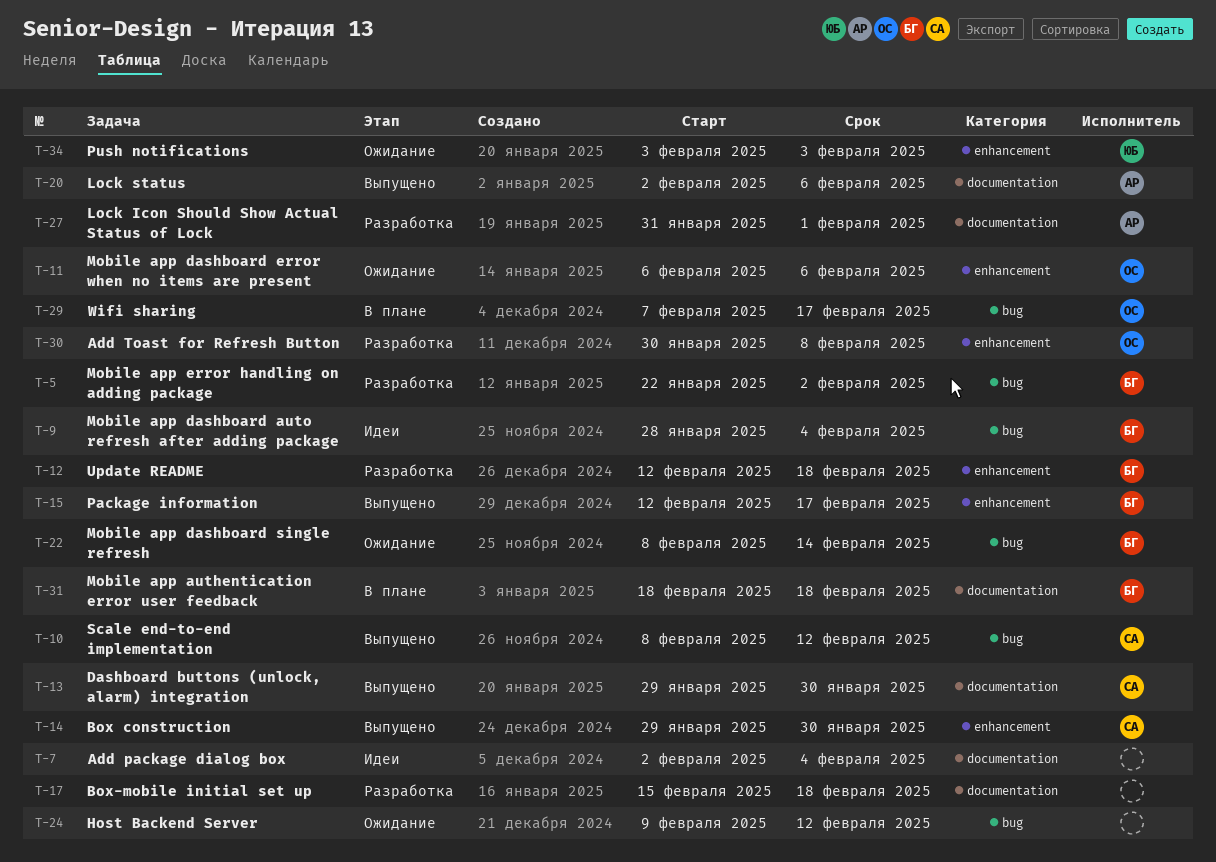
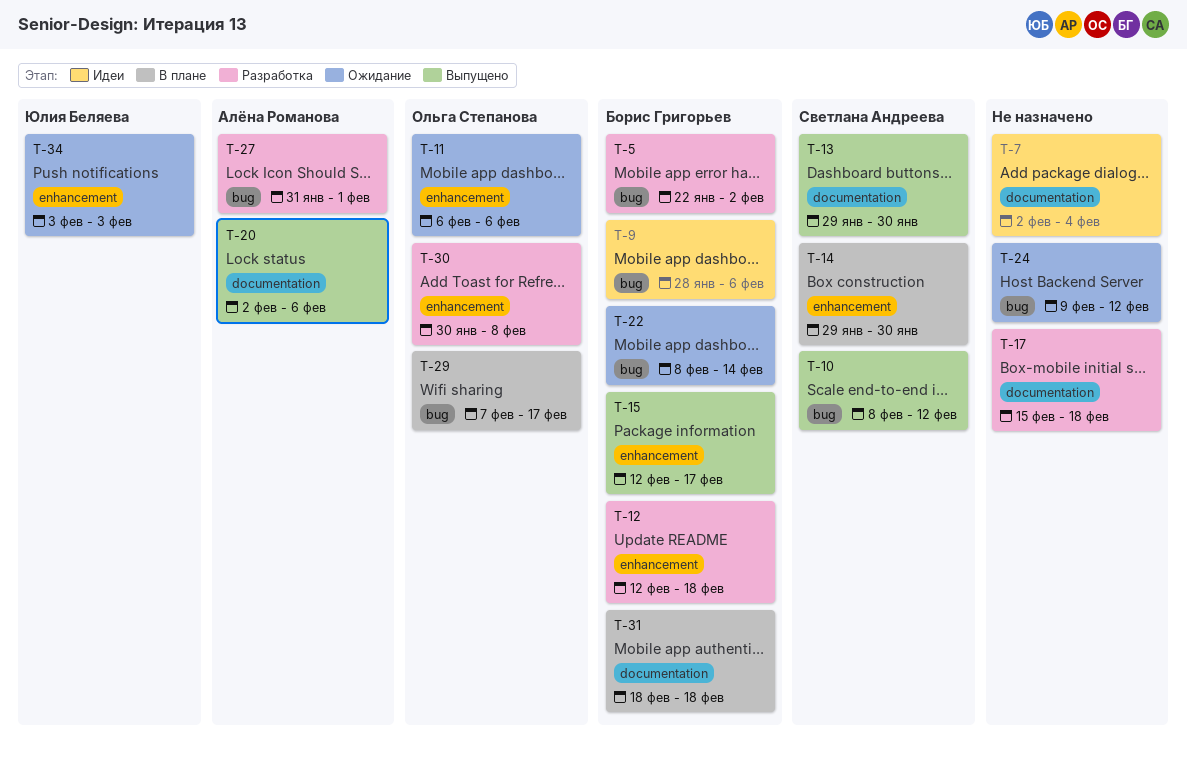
T-9, due: Feb 4 -> Feb 6
T-14, status: Выпущено -> В плане
T-27, label: documentation -> bug

